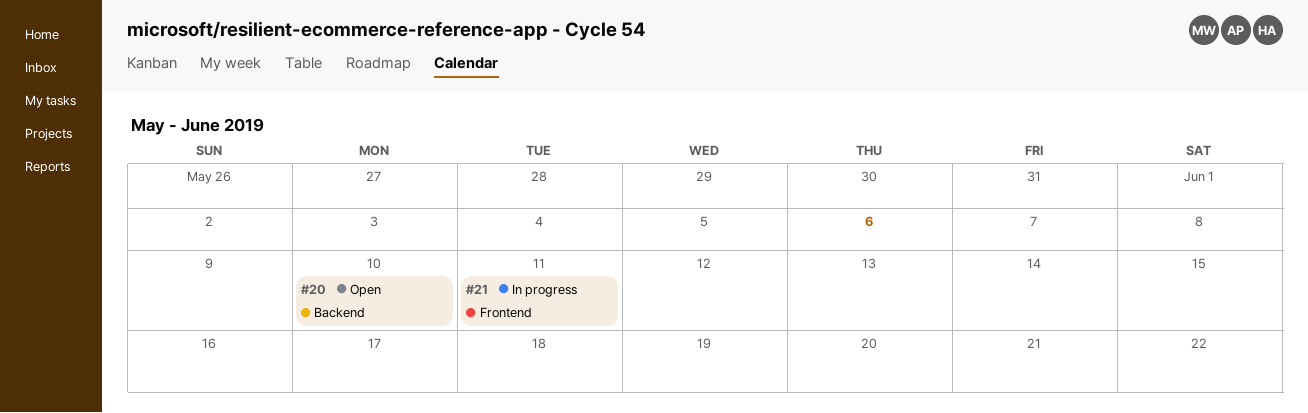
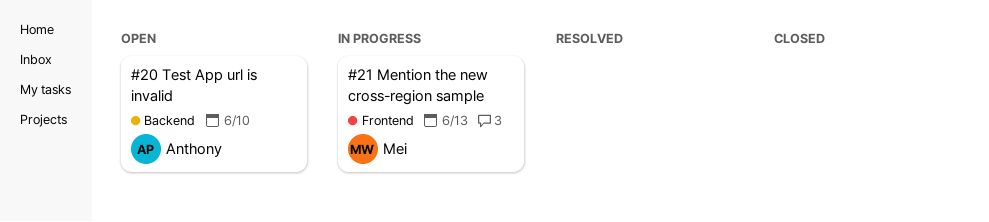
#21, due: Jun 11 -> Jun 13

